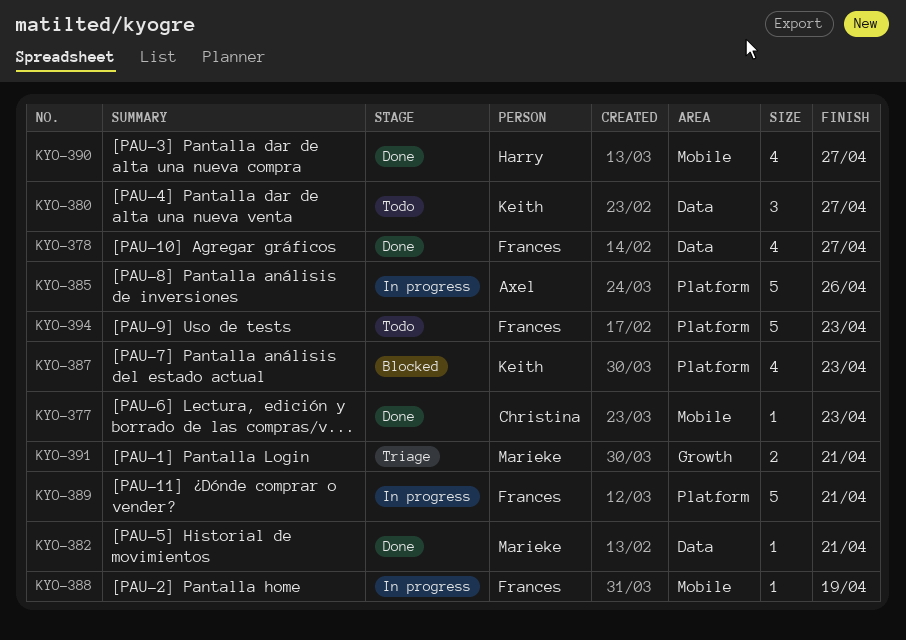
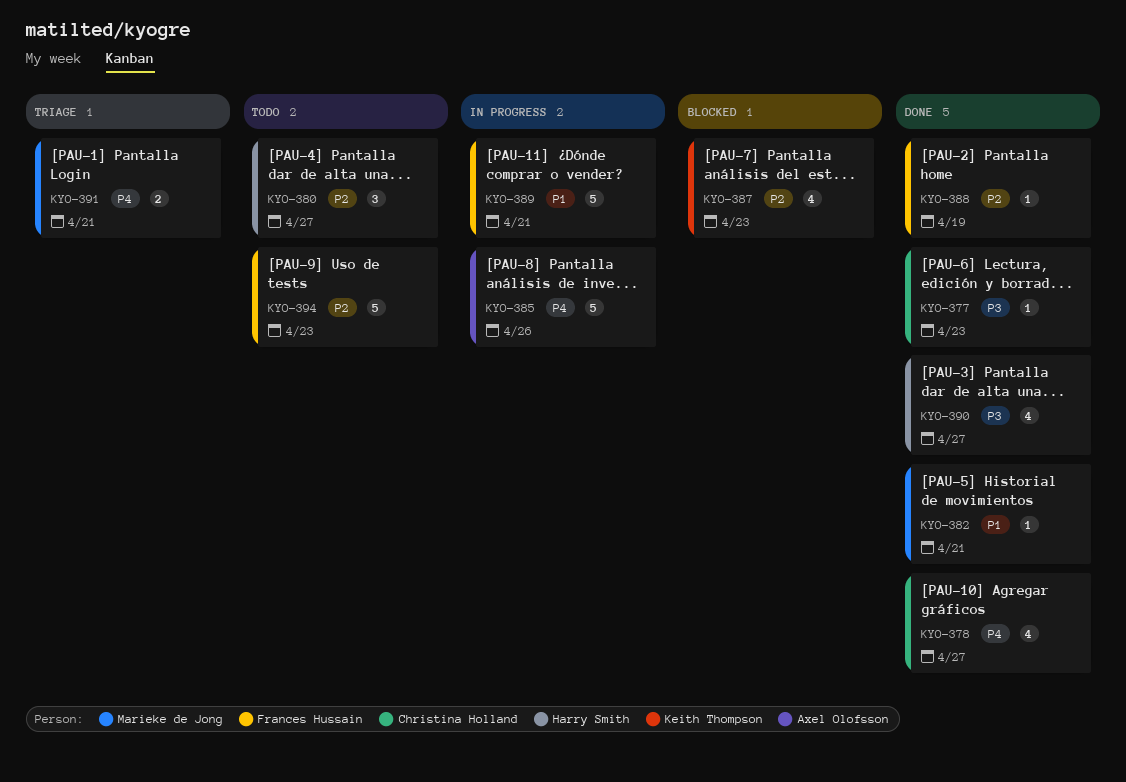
KYO-378, owner: Frances Hussain -> Christina Holland
KYO-380, owner: Keith Thompson -> Harry Smith
KYO-388, status: In progress -> Done

